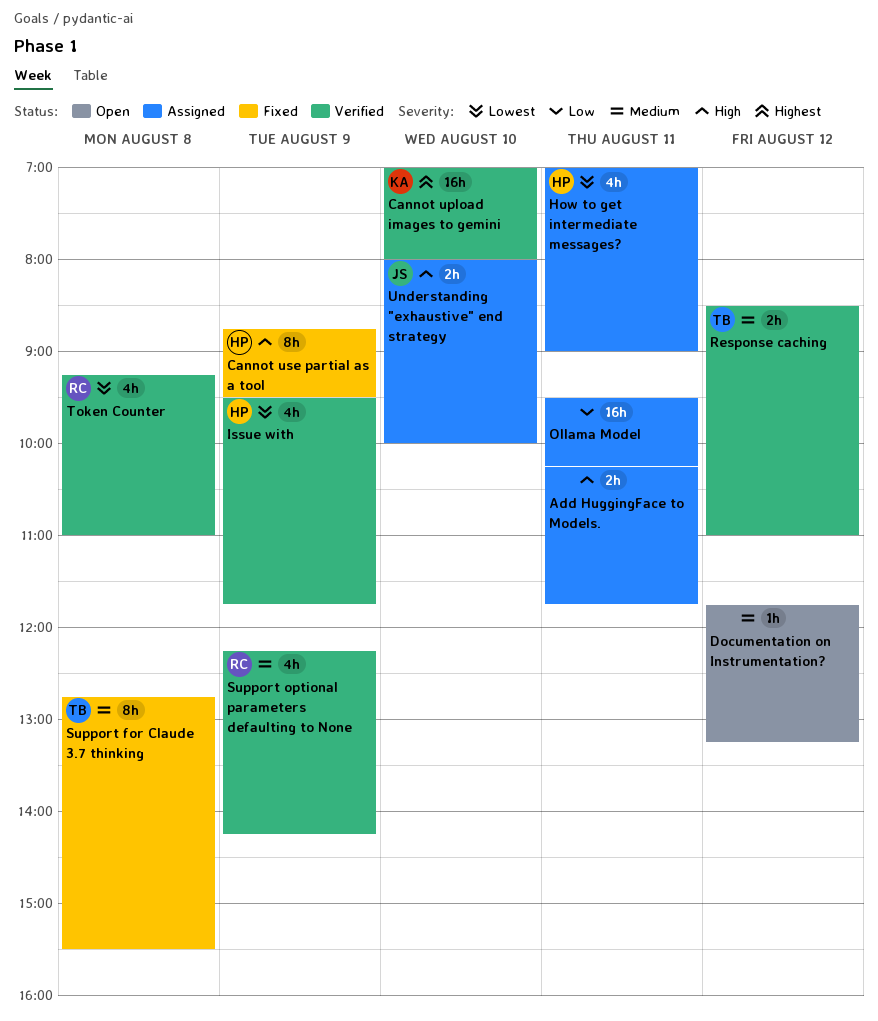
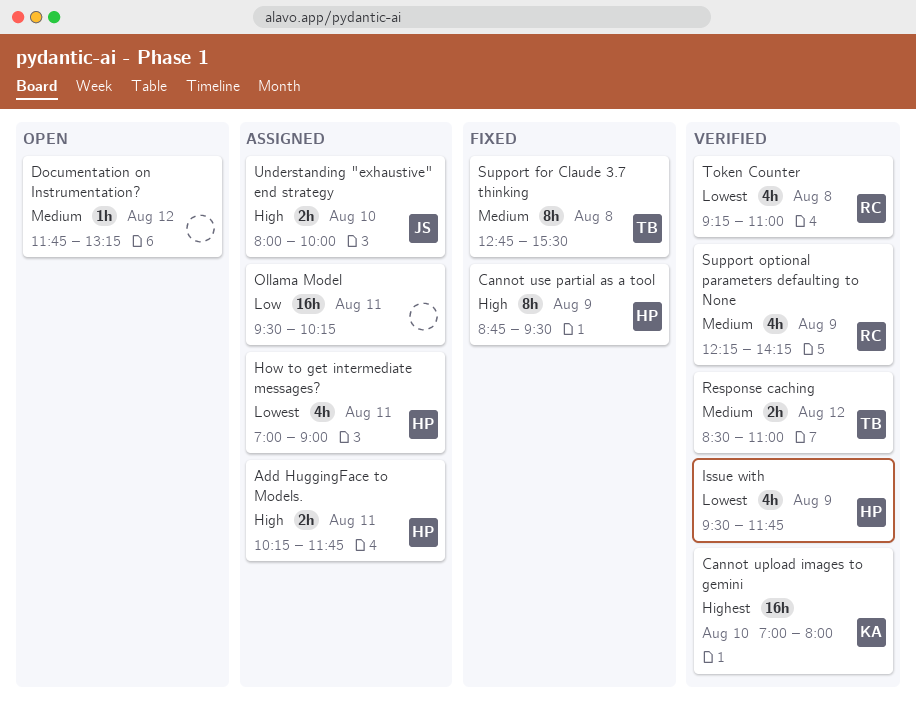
Add HuggingFace to Models., owner: none -> HP

